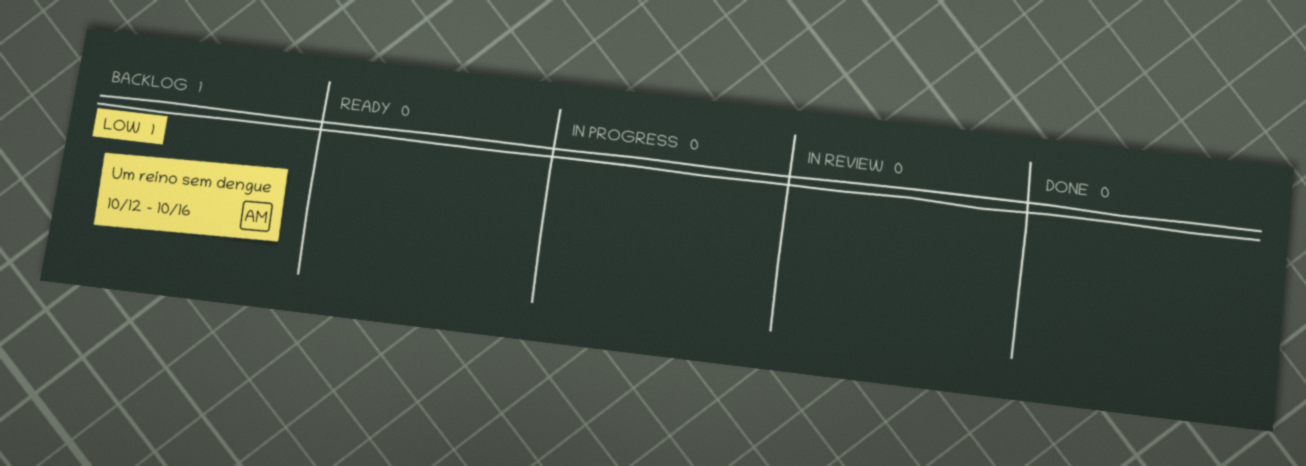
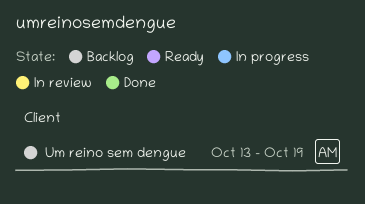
Um reino sem dengue, start: Oct 12 -> Oct 13
Um reino sem dengue, due: Oct 16 -> Oct 19

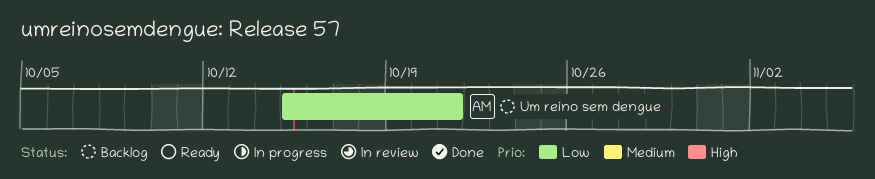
Um reino sem dengue, start: Oct 13 -> Oct 15
Um reino sem dengue, due: Oct 19 -> Oct 21

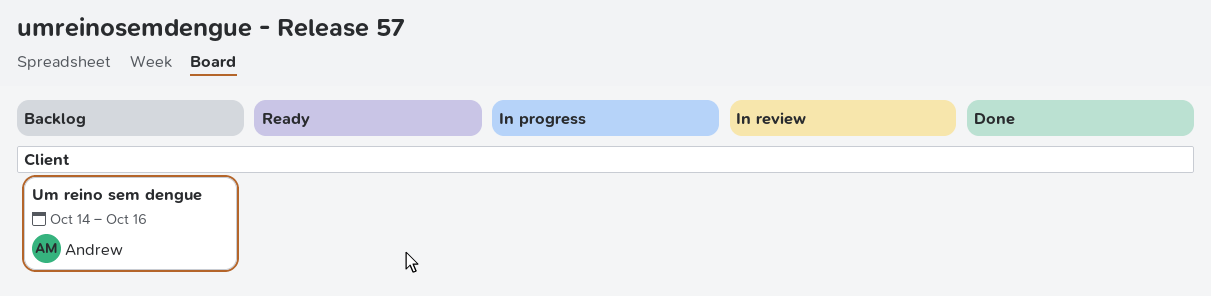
Um reino sem dengue, start: Oct 15 -> Oct 14
Um reino sem dengue, due: Oct 21 -> Oct 16

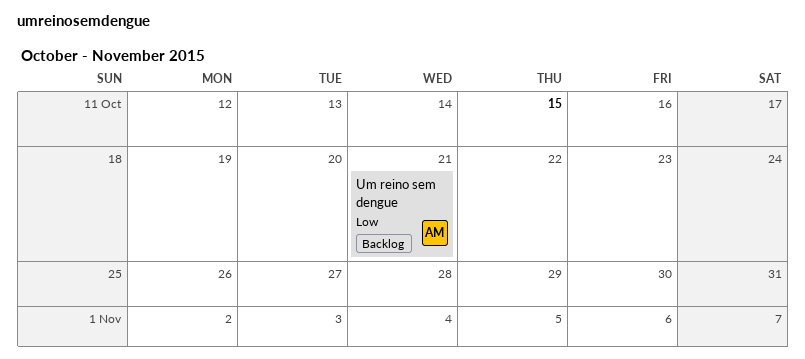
Um reino sem dengue, due: Oct 16 -> Oct 21

